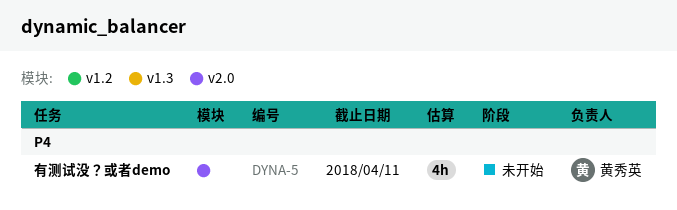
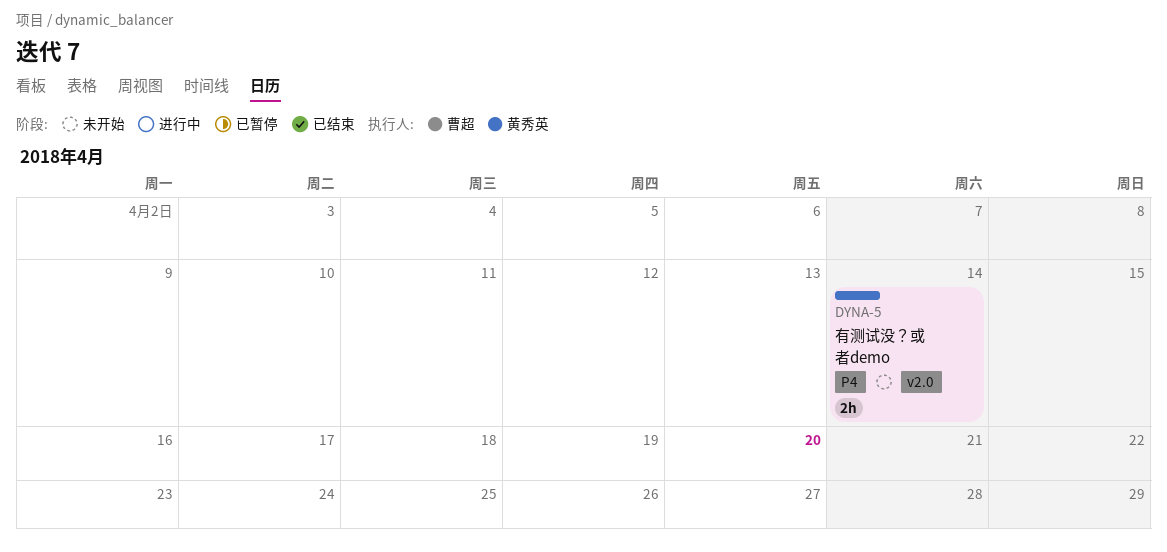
DYNA-5, estimate: 4h -> 2h
DYNA-5, due: Apr 11 -> Apr 14

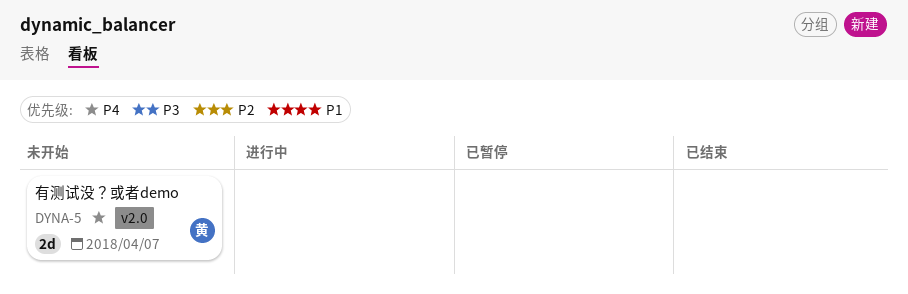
DYNA-5, estimate: 2h -> 2d
DYNA-5, due: Apr 14 -> Apr 7

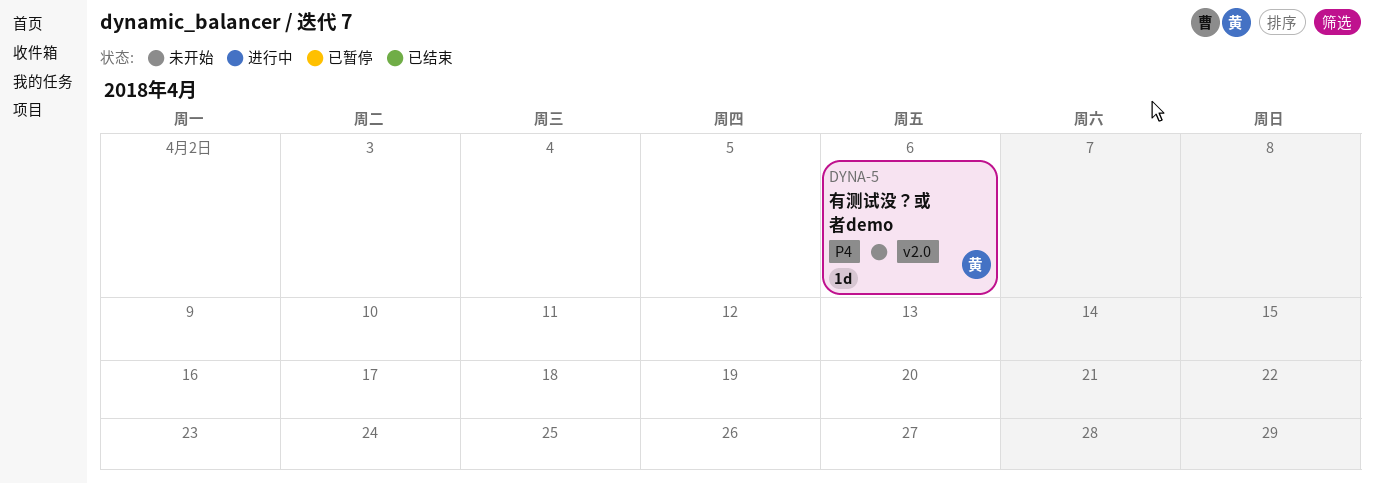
DYNA-5, estimate: 2d -> 1d
DYNA-5, due: Apr 7 -> Apr 6

